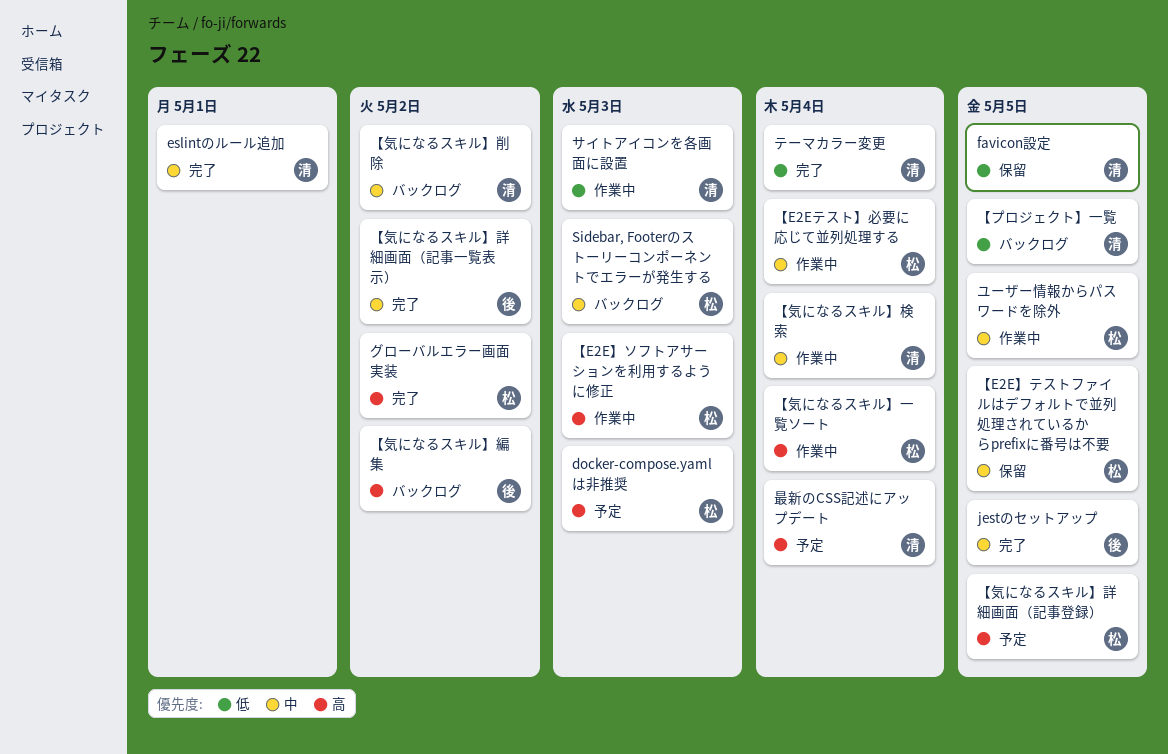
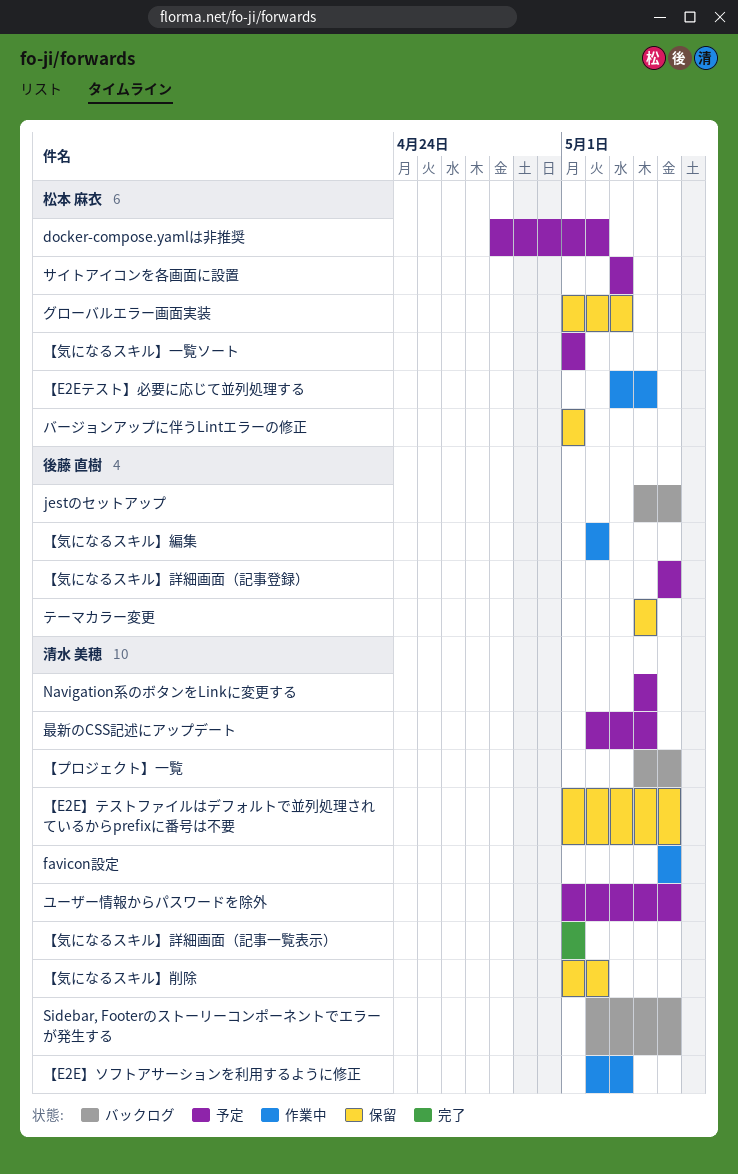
docker-compose.yamlは非推奨, due: May 3 -> May 2
eslintのルール追加: present -> none
favicon設定, status: 保留 -> 作業中
jestのセットアップ, status: 完了 -> バックログ
Navigation系のボタンをLinkに変更する: none -> present
Sidebar, Footerのストーリーコンポーネントでエラーが発生する, owner: 松本 麻衣 -> 清水 美穂
Sidebar, Footerのストーリーコンポーネントでエラーが発生する, due: May 3 -> May 5
【E2E】ソフトアサーションを利用するように修正, owner: 松本 麻衣 -> 清水 美穂
【E2E】テストファイルはデフォルトで並列処理されているからprefixに番号は不要, owner: 松本 麻衣 -> 清水 美穂
【気になるスキル】一覧ソート, status: 作業中 -> 予定
【気になるスキル】一覧ソート, due: May 4 -> May 1
【気になるスキル】削除, status: バックログ -> 保留
【気になるスキル】検索: present -> none
【気になるスキル】編集, status: バックログ -> 作業中
【気になるスキル】詳細画面（記事一覧表示）, owner: 後藤 直樹 -> 清水 美穂
【気になるスキル】詳細画面（記事一覧表示）, due: May 2 -> May 1
【気になるスキル】詳細画面（記事登録）, owner: 松本 麻衣 -> 後藤 直樹
グローバルエラー画面実装, status: 完了 -> 保留
グローバルエラー画面実装, due: May 2 -> May 3
サイトアイコンを各画面に設置, status: 作業中 -> 予定
サイトアイコンを各画面に設置, owner: 清水 美穂 -> 松本 麻衣
テーマカラー変更, status: 完了 -> 保留
テーマカラー変更, owner: 清水 美穂 -> 後藤 直樹
バージョンアップに伴うLintエラーの修正: none -> present
ユーザー情報からパスワードを除外, status: 作業中 -> 予定
ユーザー情報からパスワードを除外, owner: 松本 麻衣 -> 清水 美穂

